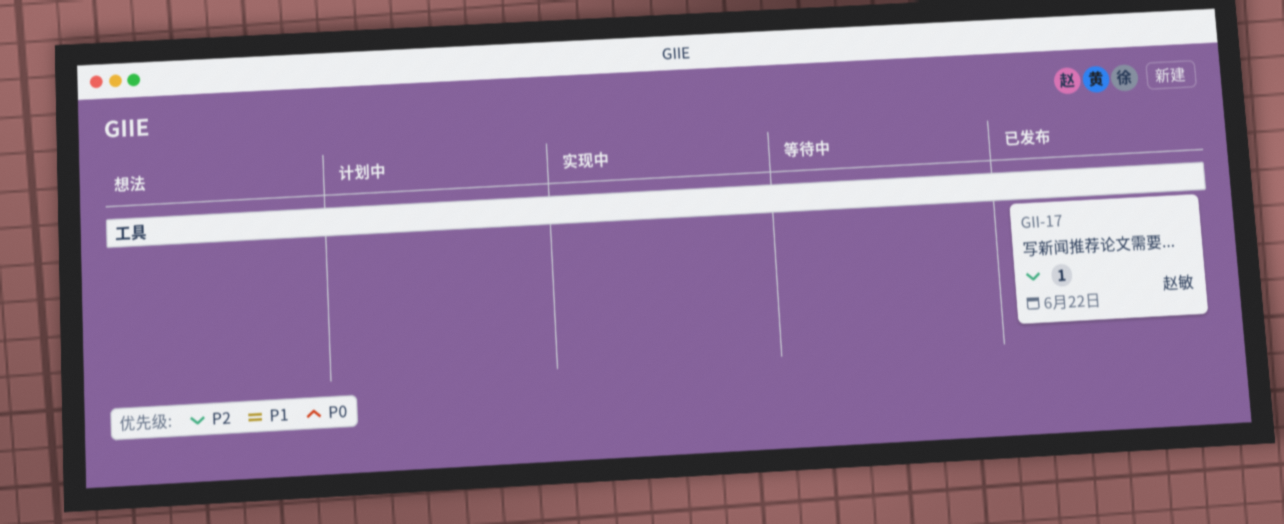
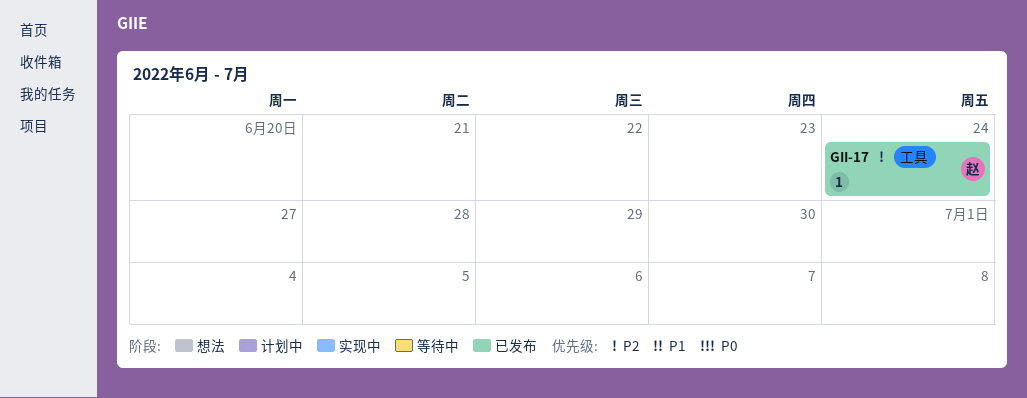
GII-17, due: Jun 22 -> Jun 24

